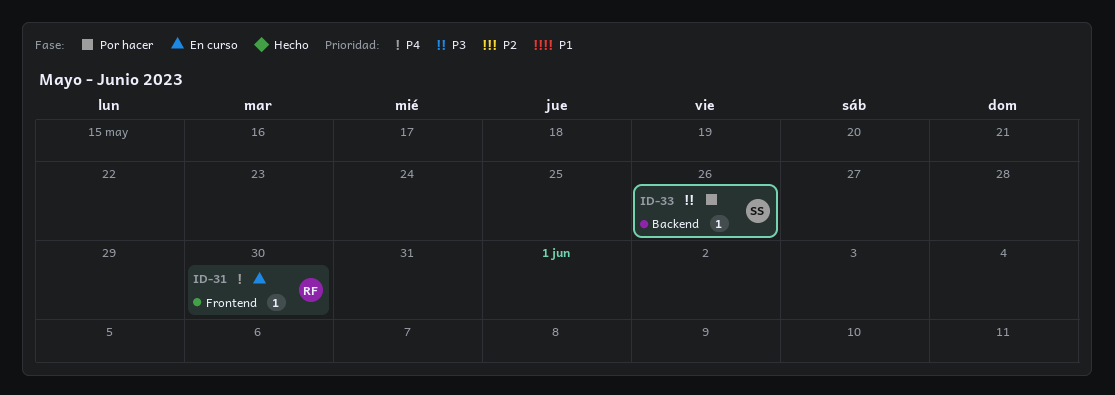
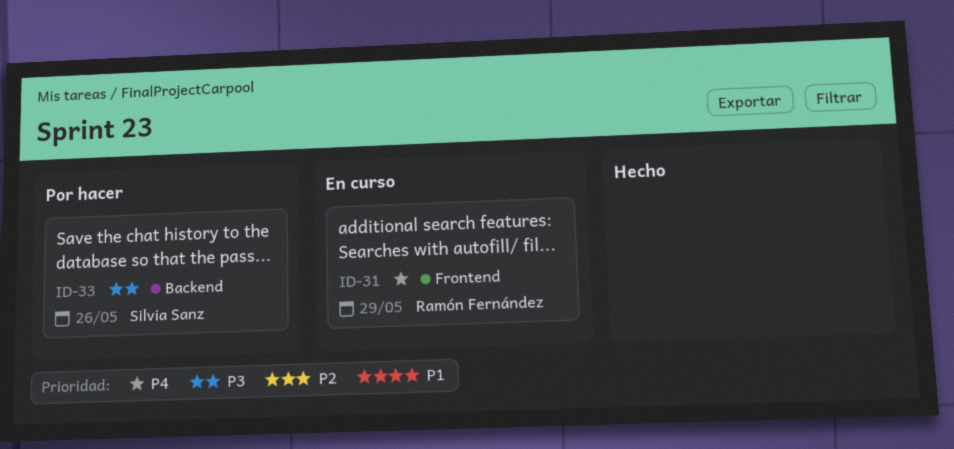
ID-31, due: May 30 -> May 29

